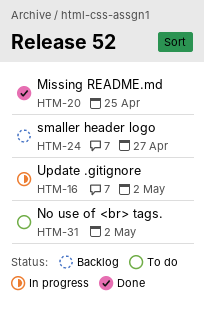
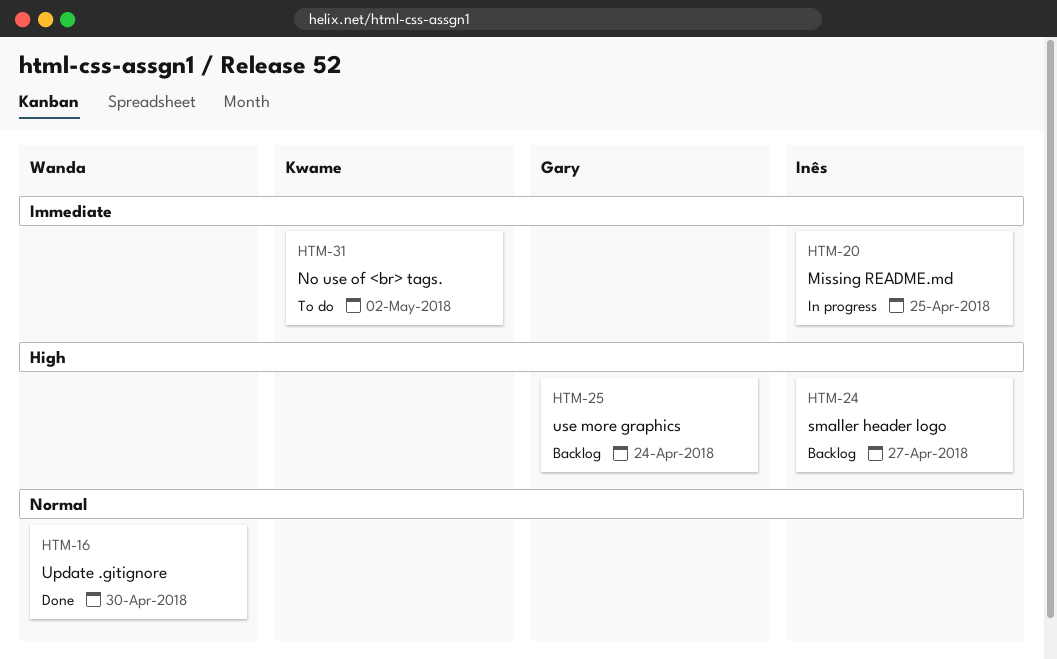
HTM-16, status: In progress -> Done
HTM-16, due: May 2 -> Apr 30
HTM-20, status: Done -> In progress
HTM-25: none -> present

